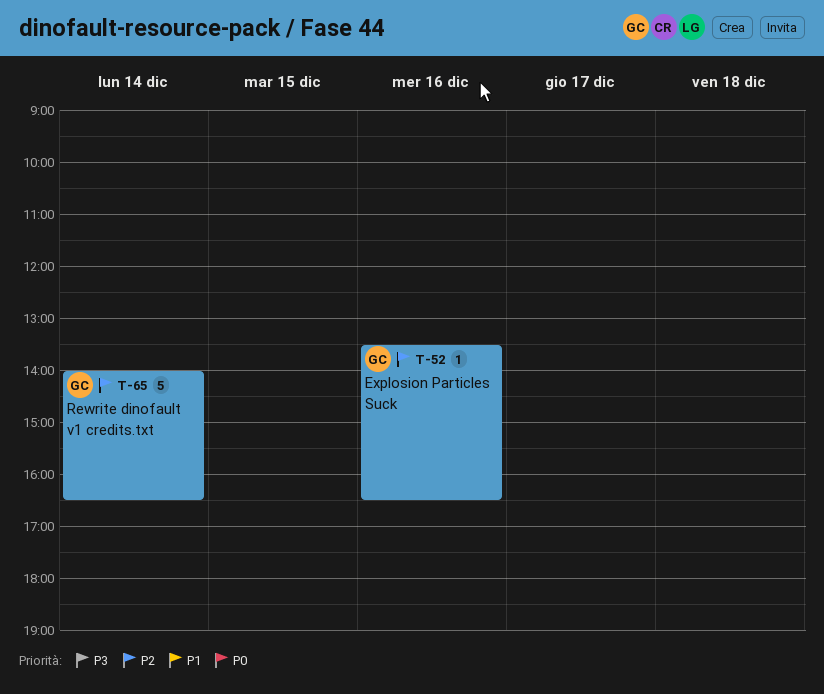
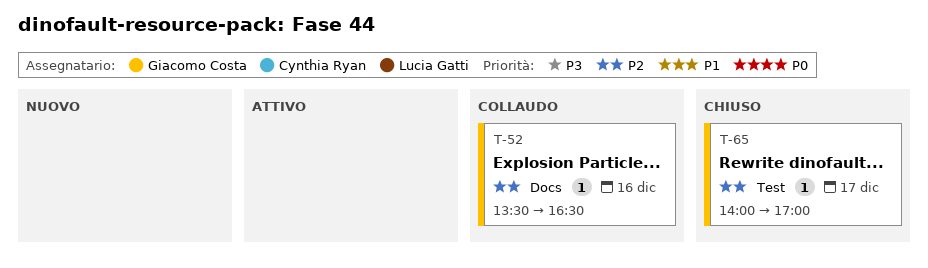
T-65, estimate: 5 -> 1
T-65, day: Dec 14 -> Dec 17
T-65, ends: 16:30 -> 17:00

